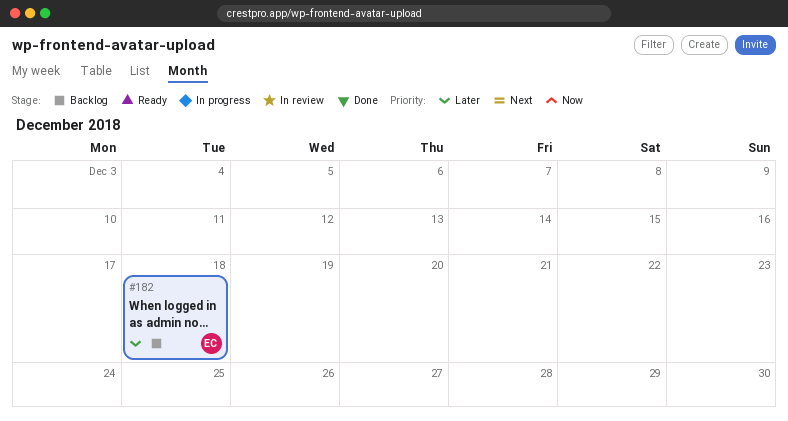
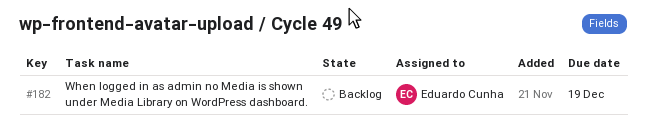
#182, due: Dec 18 -> Dec 19

